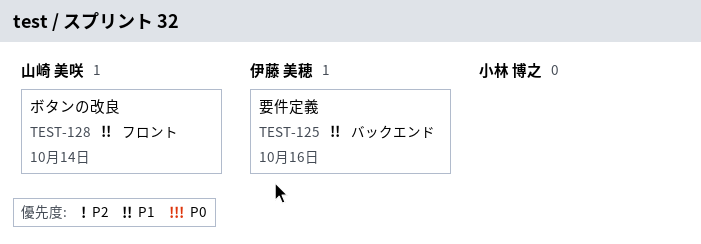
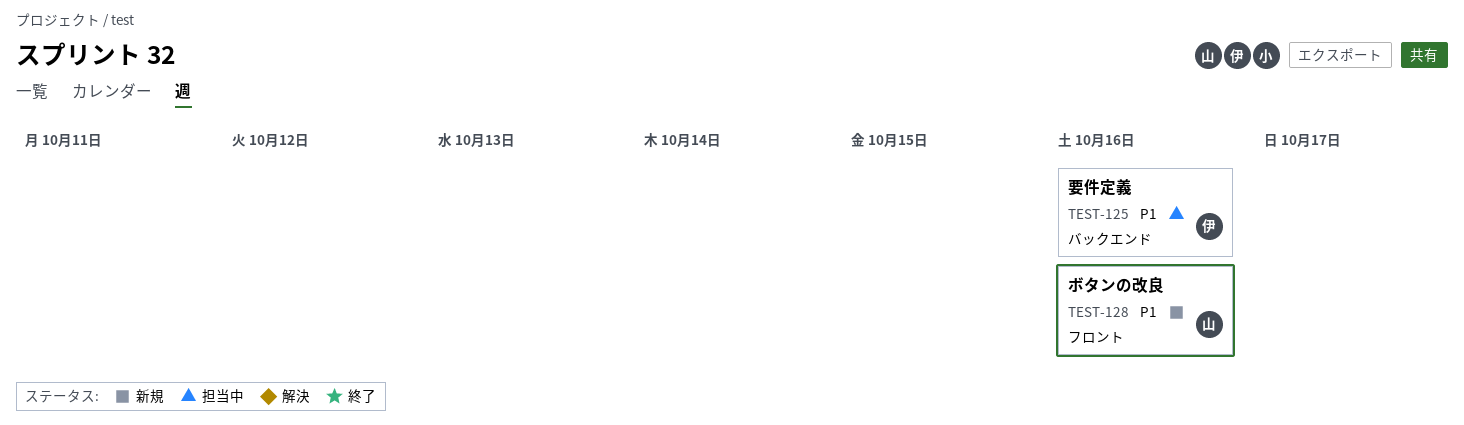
TEST-128, due: Oct 14 -> Oct 16

